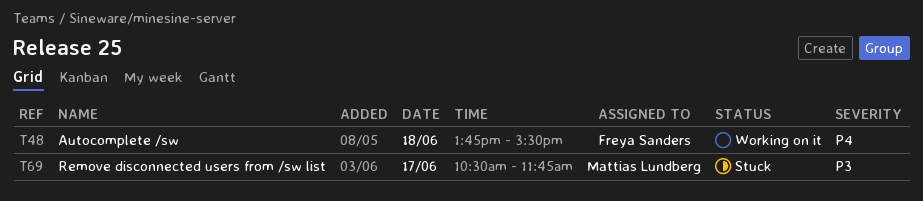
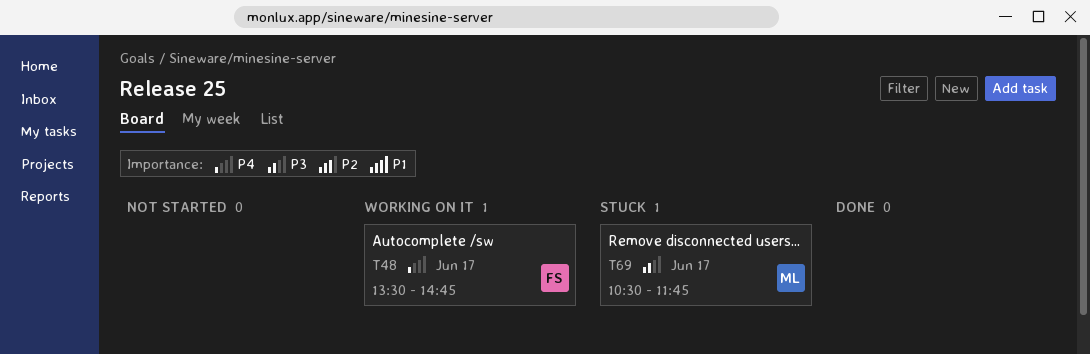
T48, day: Jun 18 -> Jun 17
T48, begins: 13:45 -> 13:30
T48, ends: 15:30 -> 14:45

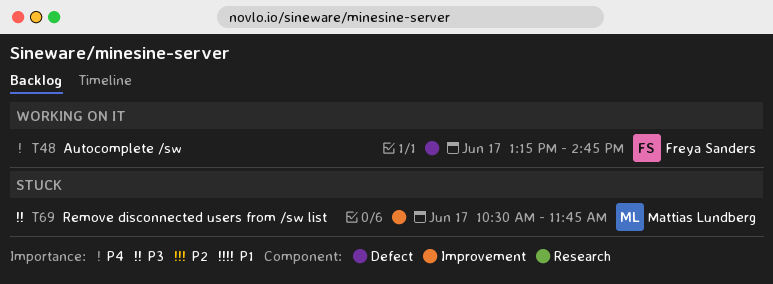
T48, begins: 13:30 -> 13:15

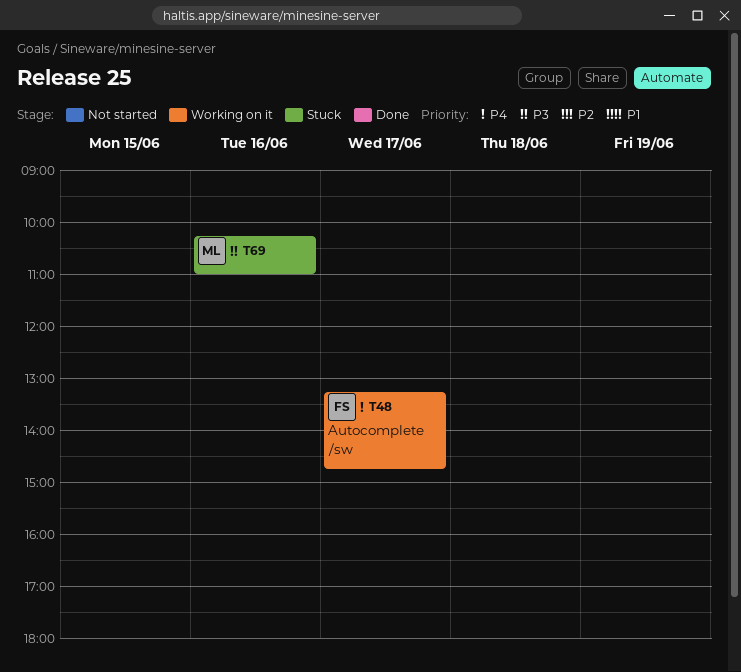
T69, day: Jun 17 -> Jun 16
T69, begins: 10:30 -> 10:15
T69, ends: 11:45 -> 11:00

